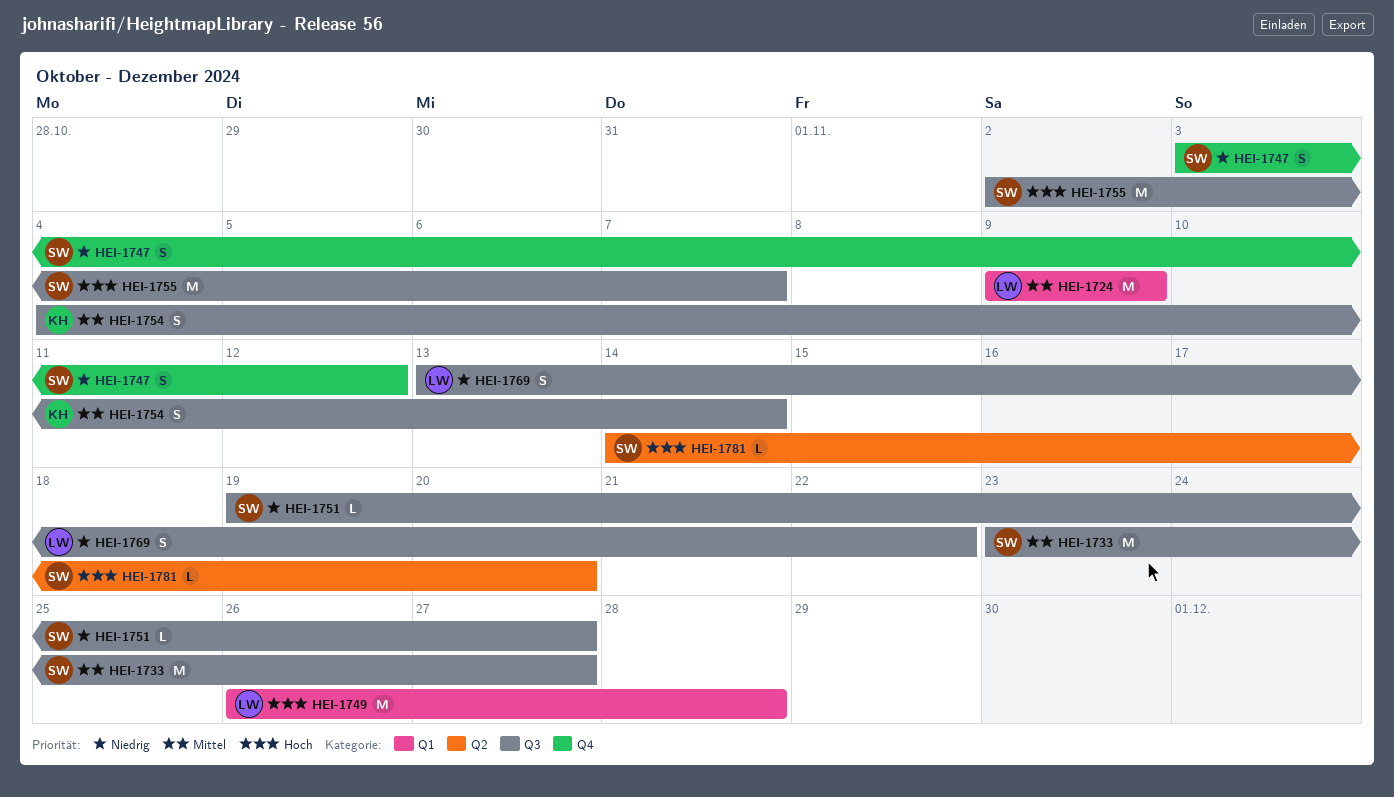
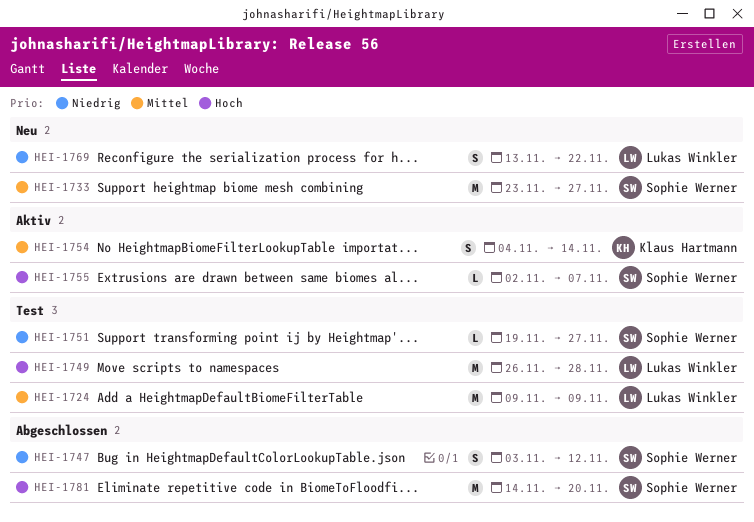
HEI-1755, estimate: M -> L
HEI-1781, estimate: L -> M

